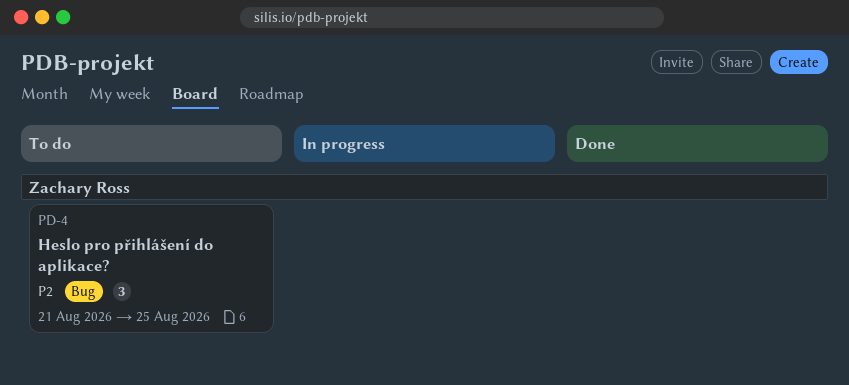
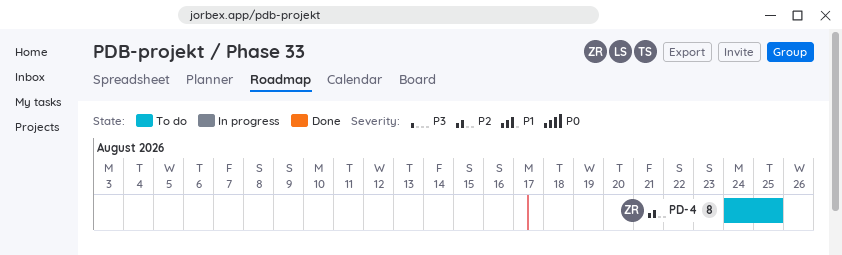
PD-4, estimate: 3 -> 8
PD-4, start: Aug 21 -> Aug 24

